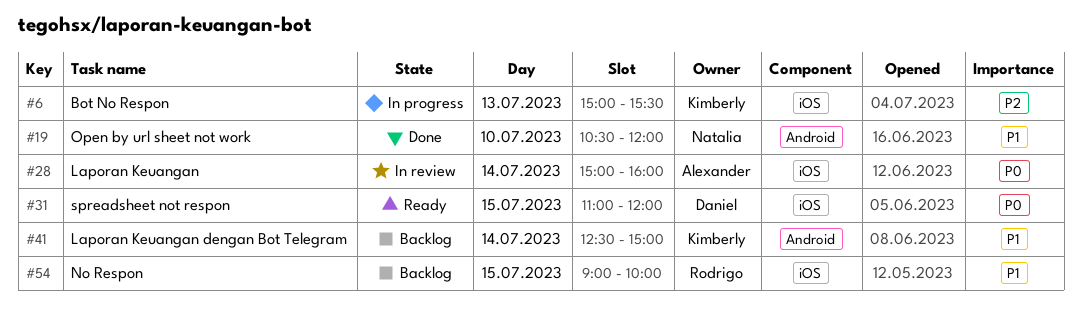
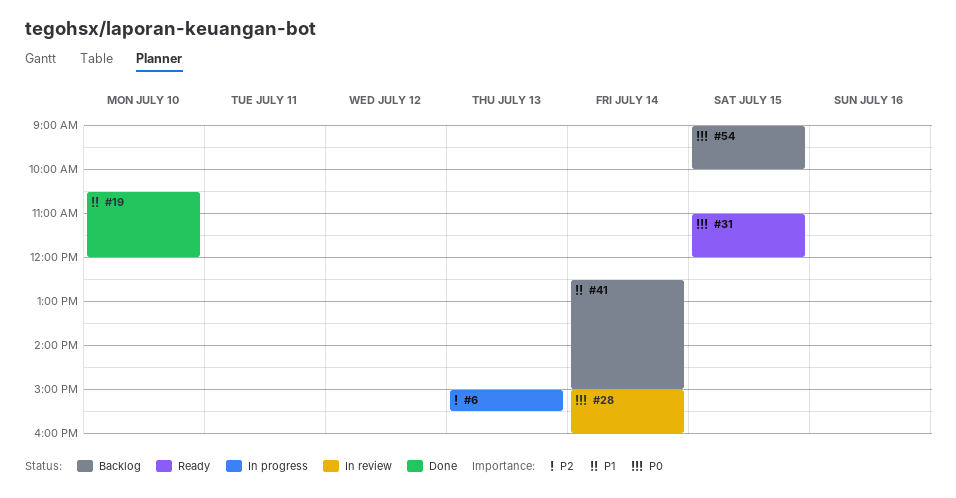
#54, priority: P1 -> P0

